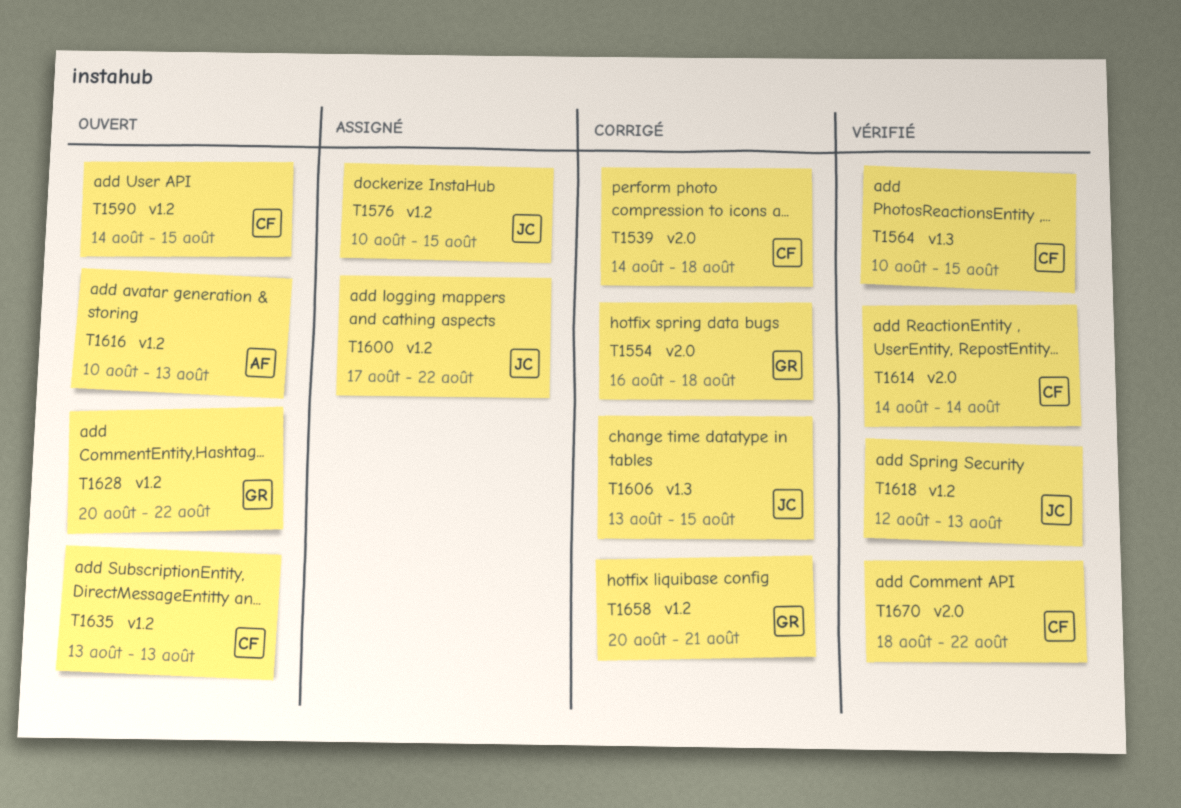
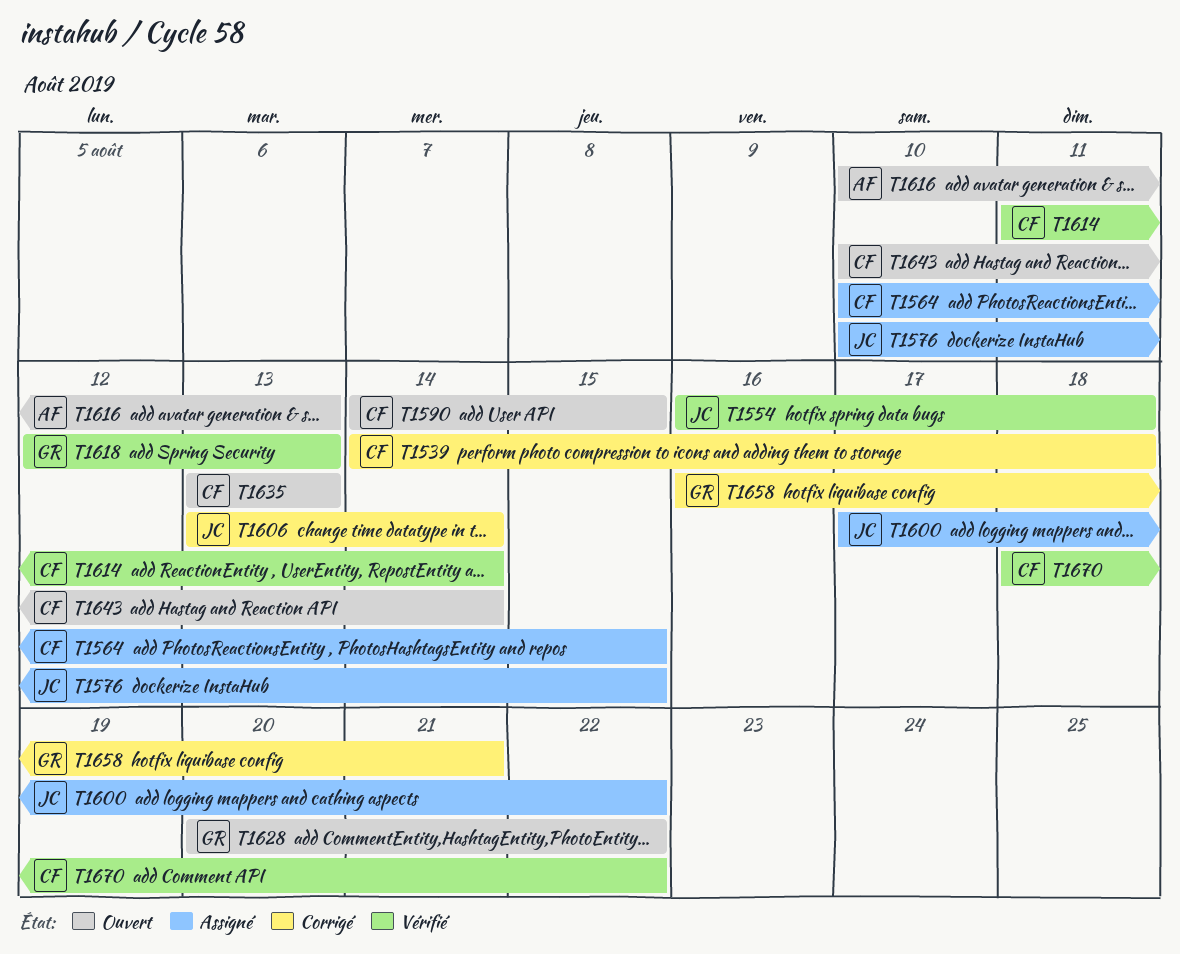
T1554, status: Corrigé -> Vérifié
T1554, owner: GR -> JC
T1564, status: Vérifié -> Assigné
T1606, due: Aug 15 -> Aug 14
T1614, start: Aug 14 -> Aug 11
T1618, owner: JC -> GR
T1643: none -> present
T1658, start: Aug 20 -> Aug 16

